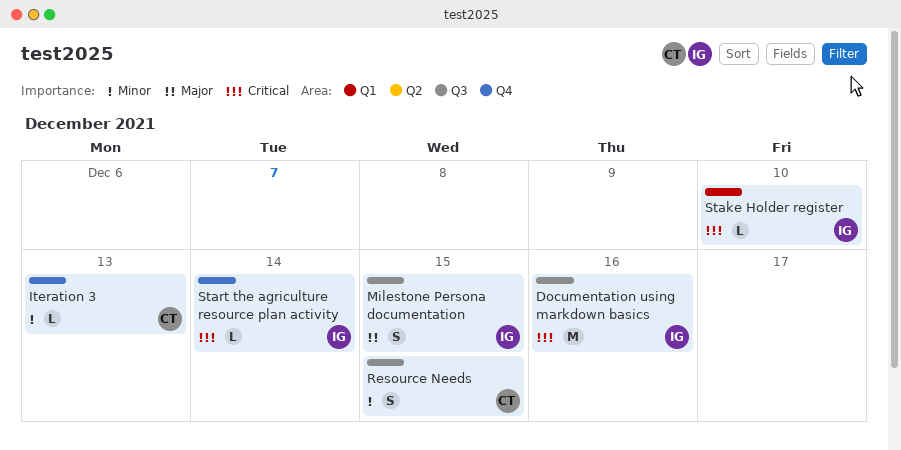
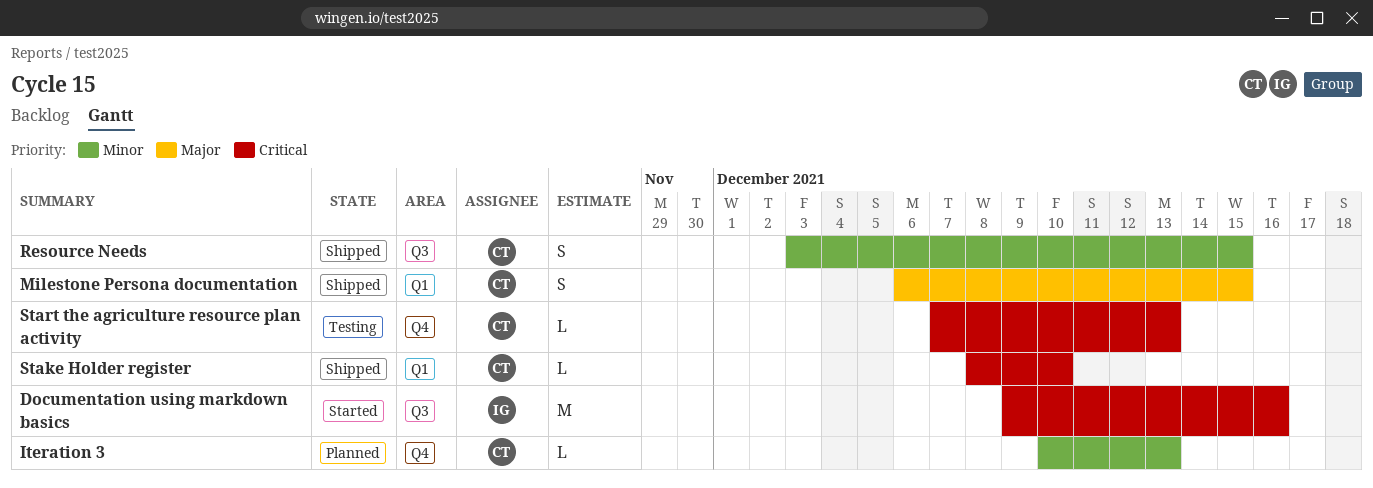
Milestone Persona documentation, owner: IG -> CT
Milestone Persona documentation, label: Q3 -> Q1
Stake Holder register, owner: IG -> CT
Start the agriculture resource plan activity, owner: IG -> CT
Start the agriculture resource plan activity, due: Dec 14 -> Dec 13

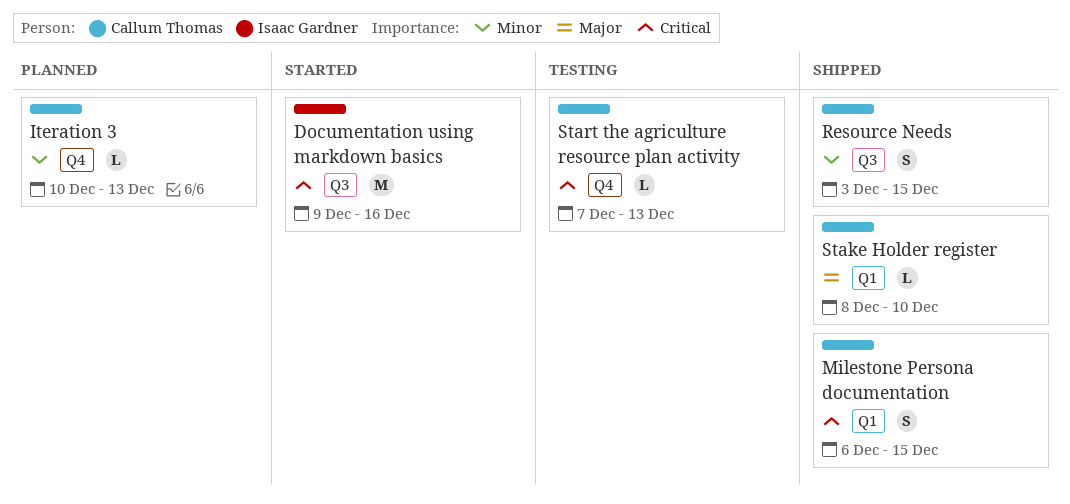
Milestone Persona documentation, priority: Major -> Critical
Stake Holder register, priority: Critical -> Major

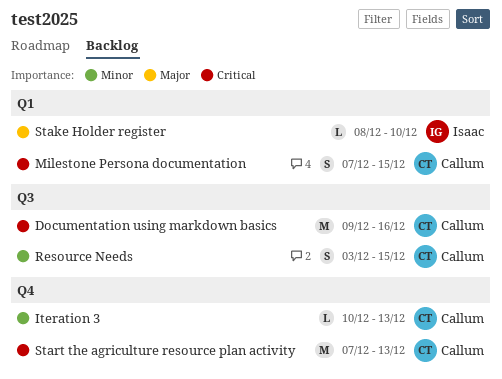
Documentation using markdown basics, owner: Isaac Gardner -> Callum Thomas
Milestone Persona documentation, start: Dec 6 -> Dec 7
Stake Holder register, owner: Callum Thomas -> Isaac Gardner
Start the agriculture resource plan activity, estimate: L -> M

